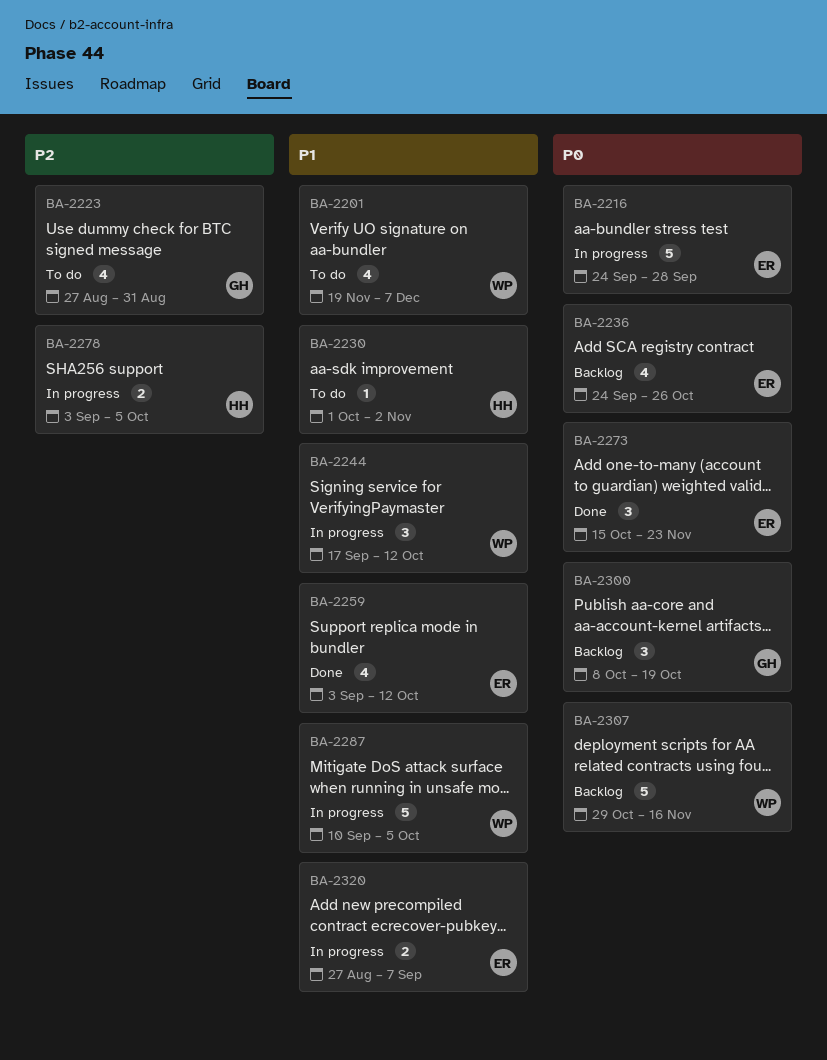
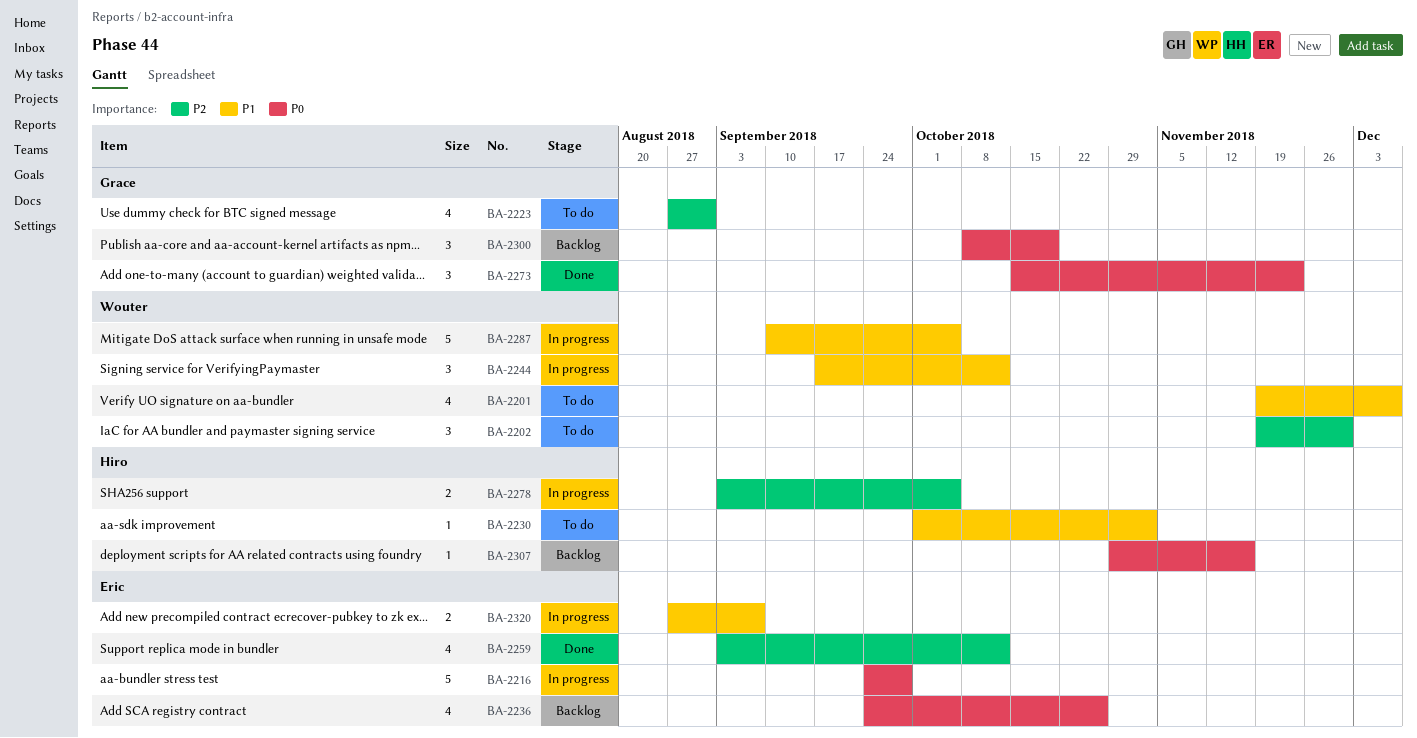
BA-2202: none -> present
BA-2259, priority: P1 -> P2
BA-2273, owner: Eric -> Grace
BA-2307, owner: Wouter -> Hiro
BA-2307, estimate: 5 -> 1

